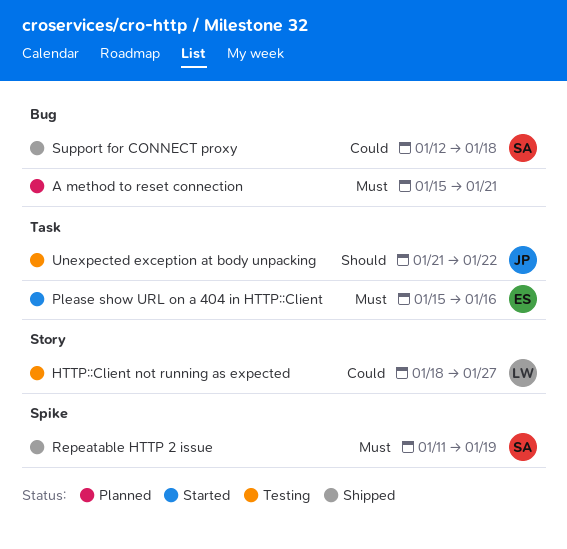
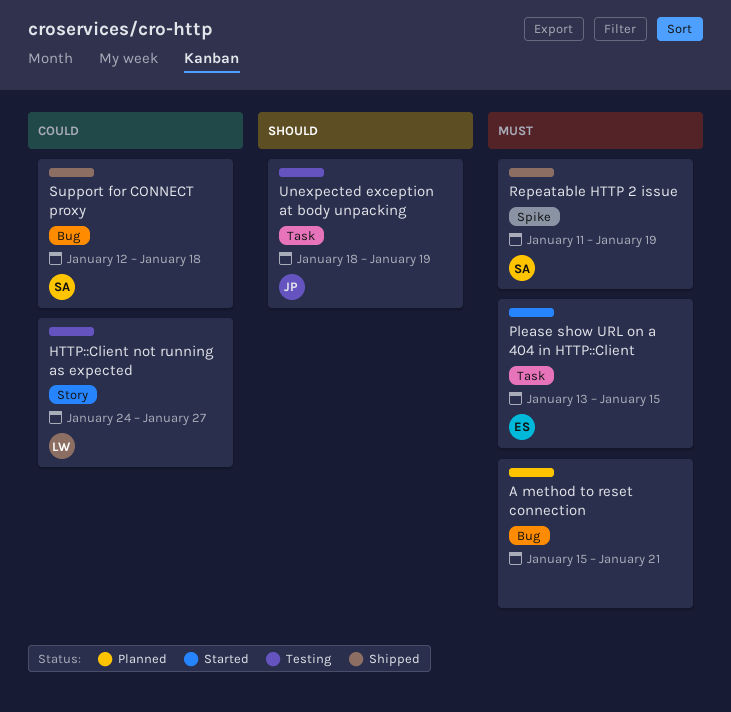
HTTP::Client not running as expected, start: Jan 18 -> Jan 24
Please show URL on a 404 in HTTP::Client, start: Jan 15 -> Jan 13
Please show URL on a 404 in HTTP::Client, due: Jan 16 -> Jan 15
Unexpected exception at body unpacking, start: Jan 21 -> Jan 18
Unexpected exception at body unpacking, due: Jan 22 -> Jan 19

